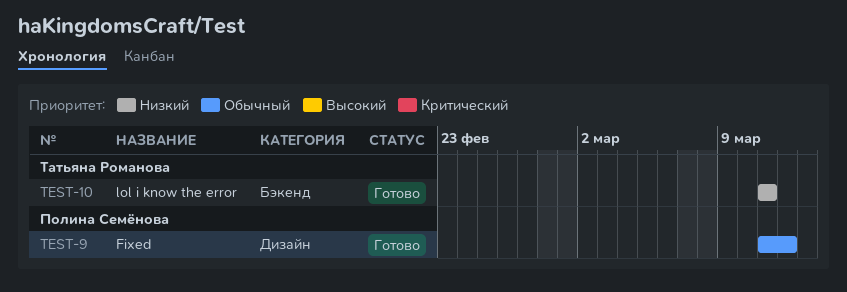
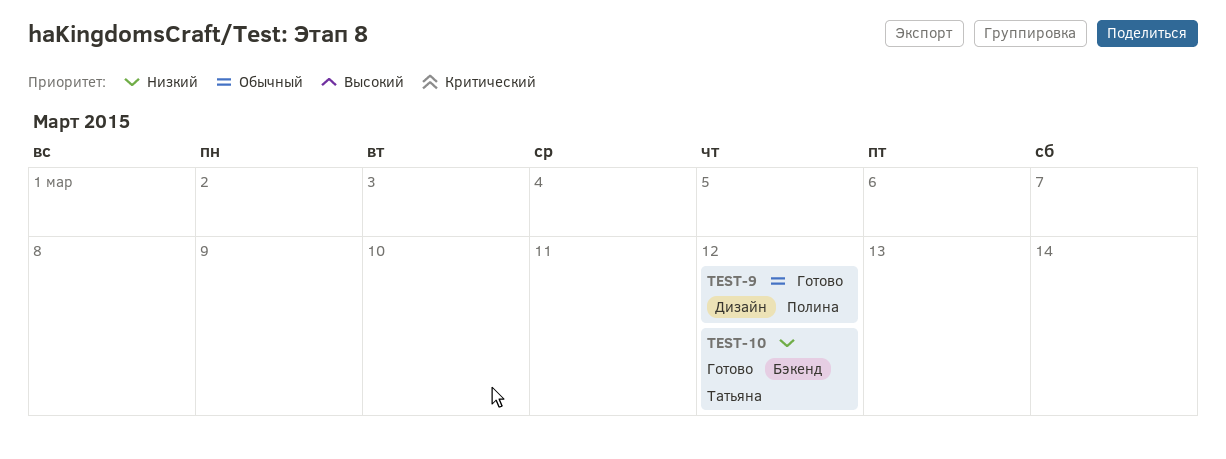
TEST-10, due: Mar 11 -> Mar 12

